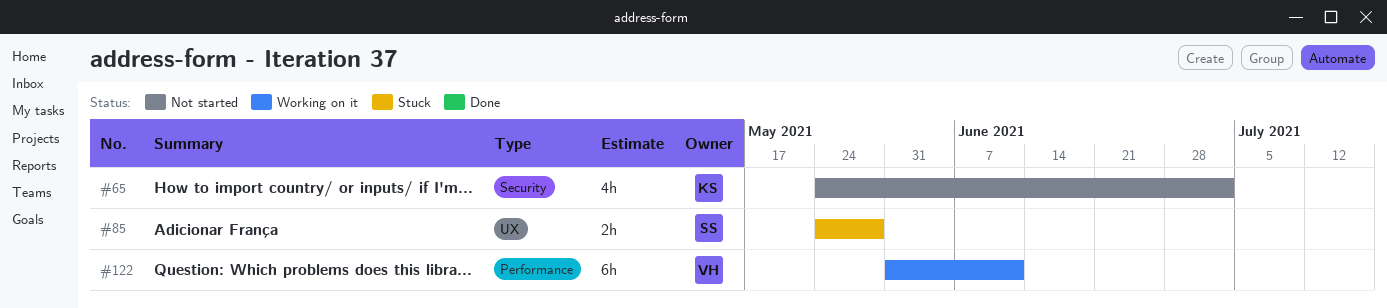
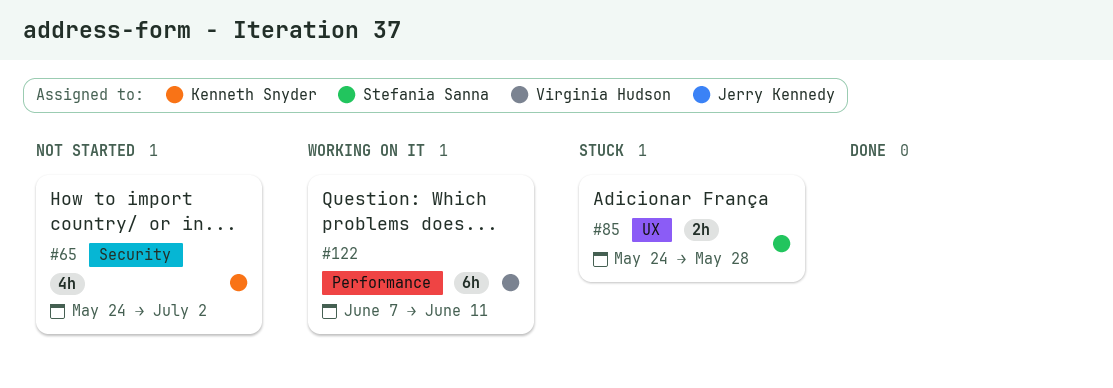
#122, start: May 31 -> Jun 7

